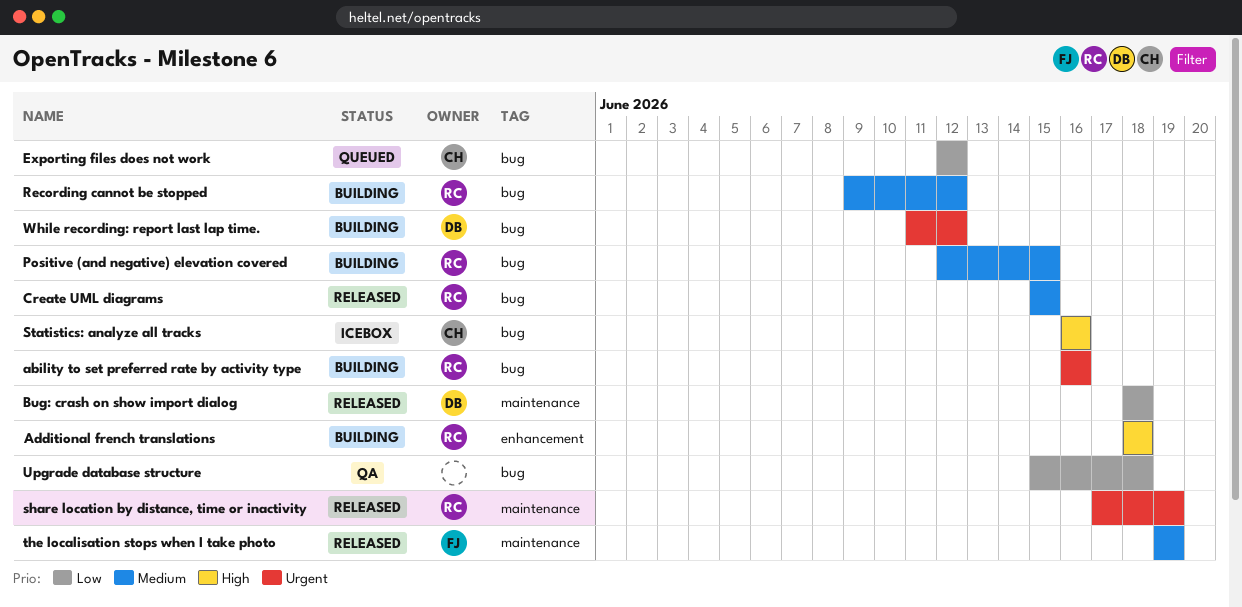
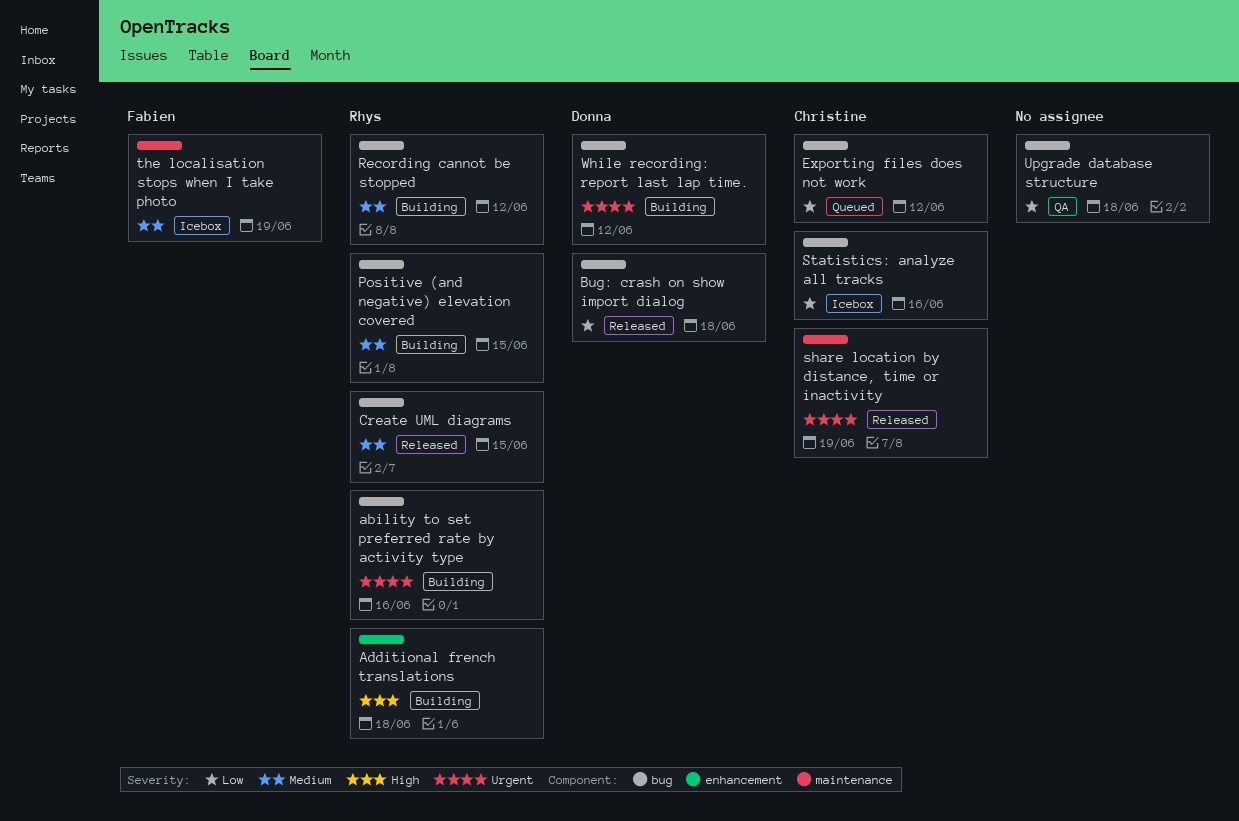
Bug: crash on show import dialog, label: maintenance -> bug
share location by distance, time or inactivity, owner: Rhys -> Christine
Statistics: analyze all tracks, priority: High -> Low
the localisation stops when I take photo, status: Released -> Icebox

